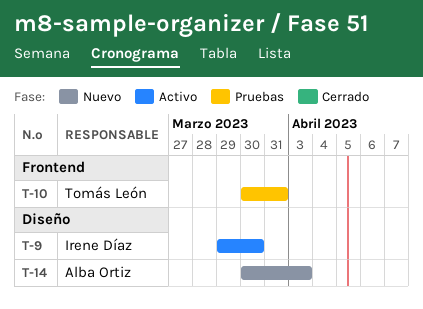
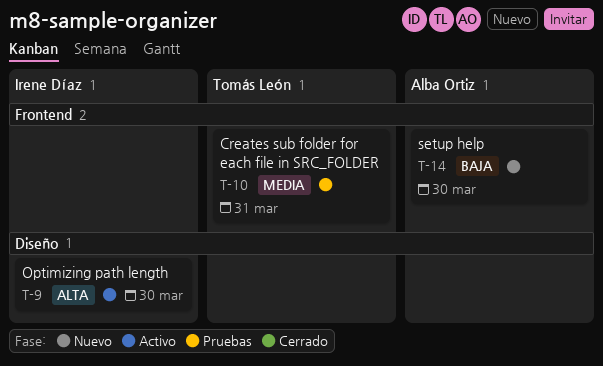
T-14, label: Diseño -> Frontend
T-14, due: Apr 3 -> Mar 30

